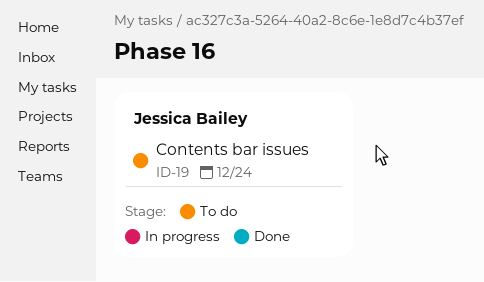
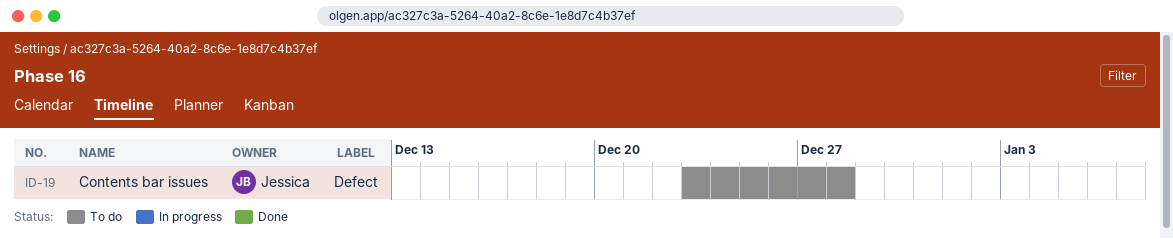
ID-19, due: Dec 24 -> Dec 28

